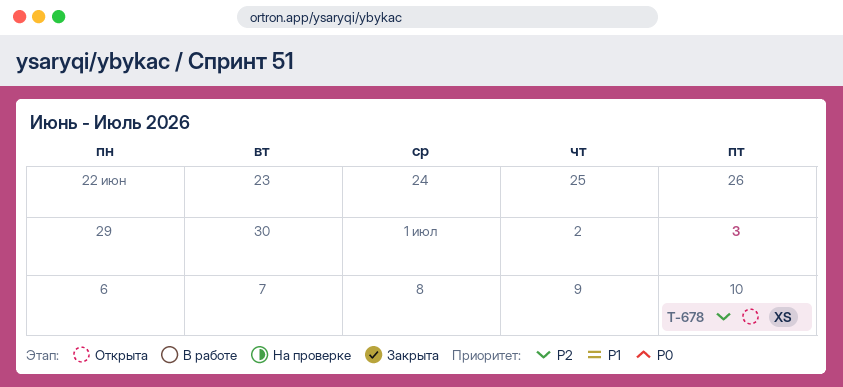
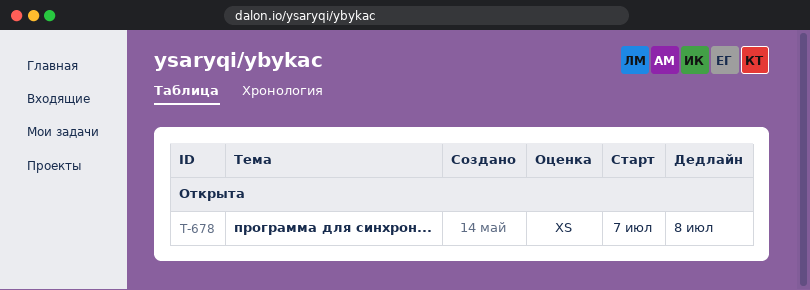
T-678, due: Jul 10 -> Jul 8

